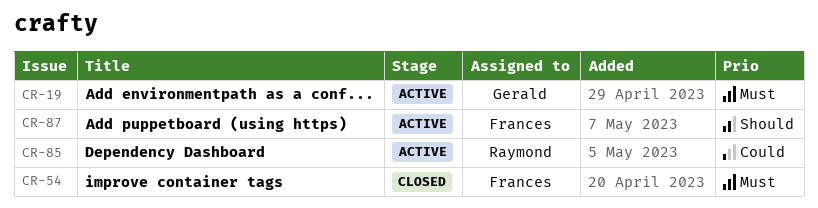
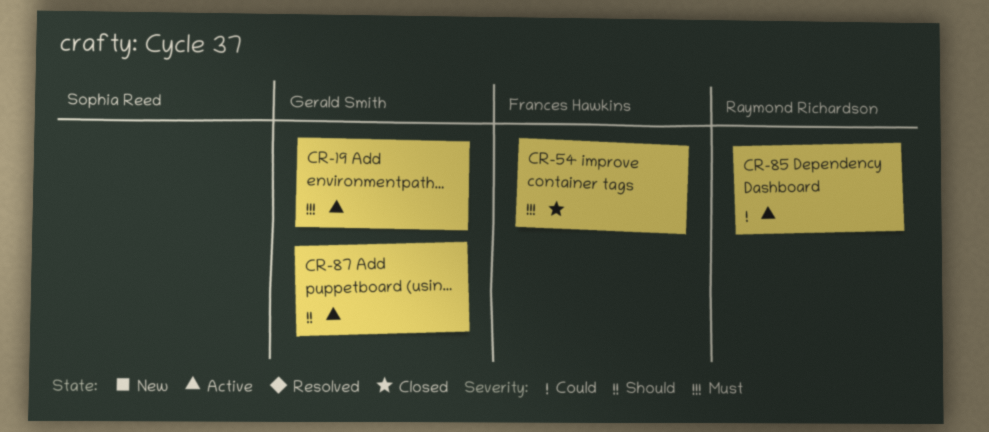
CR-87, owner: Frances Hawkins -> Gerald Smith

